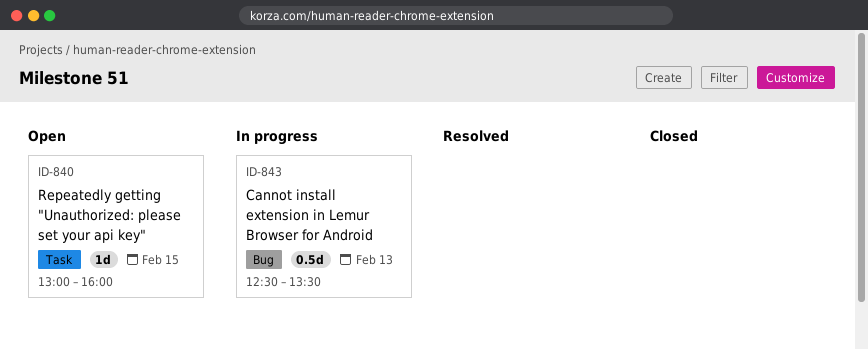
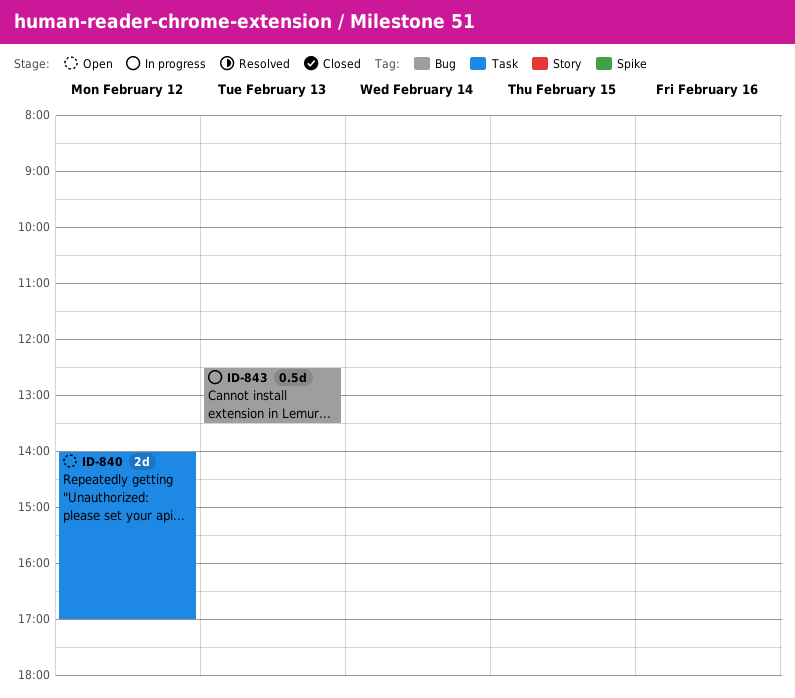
ID-840, estimate: 1d -> 2d
ID-840, day: Feb 15 -> Feb 12
ID-840, begins: 13:00 -> 14:00
ID-840, ends: 16:00 -> 17:00

